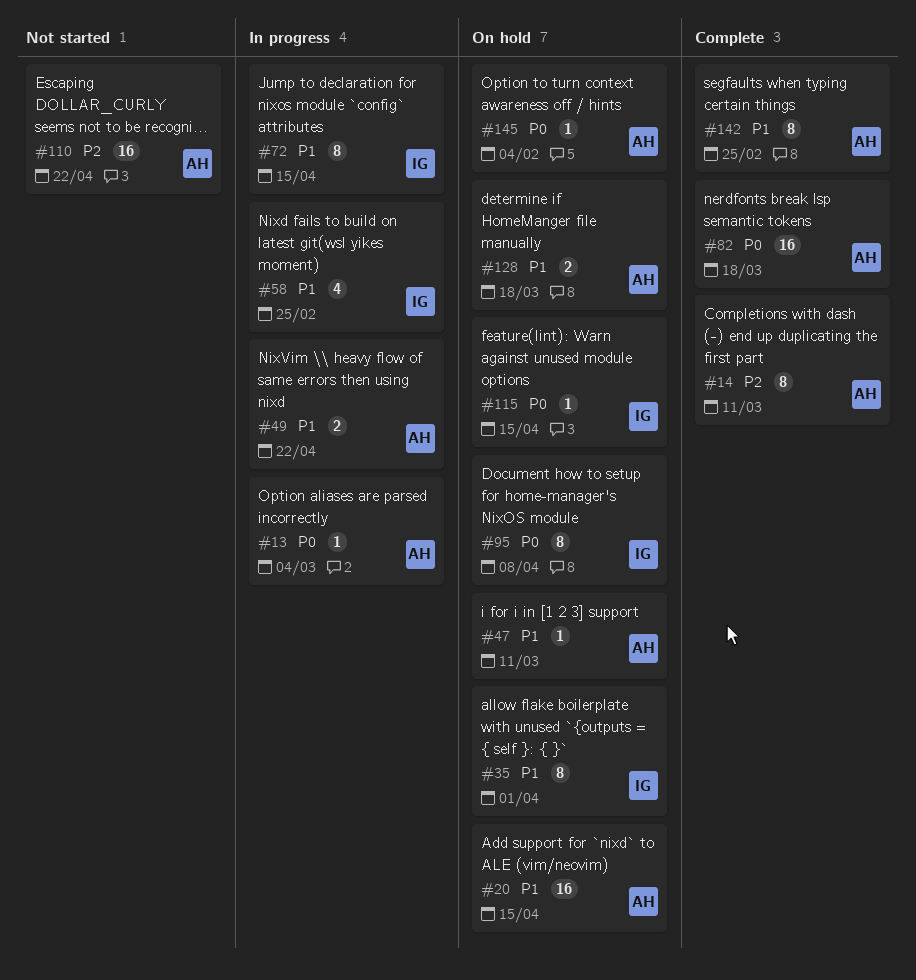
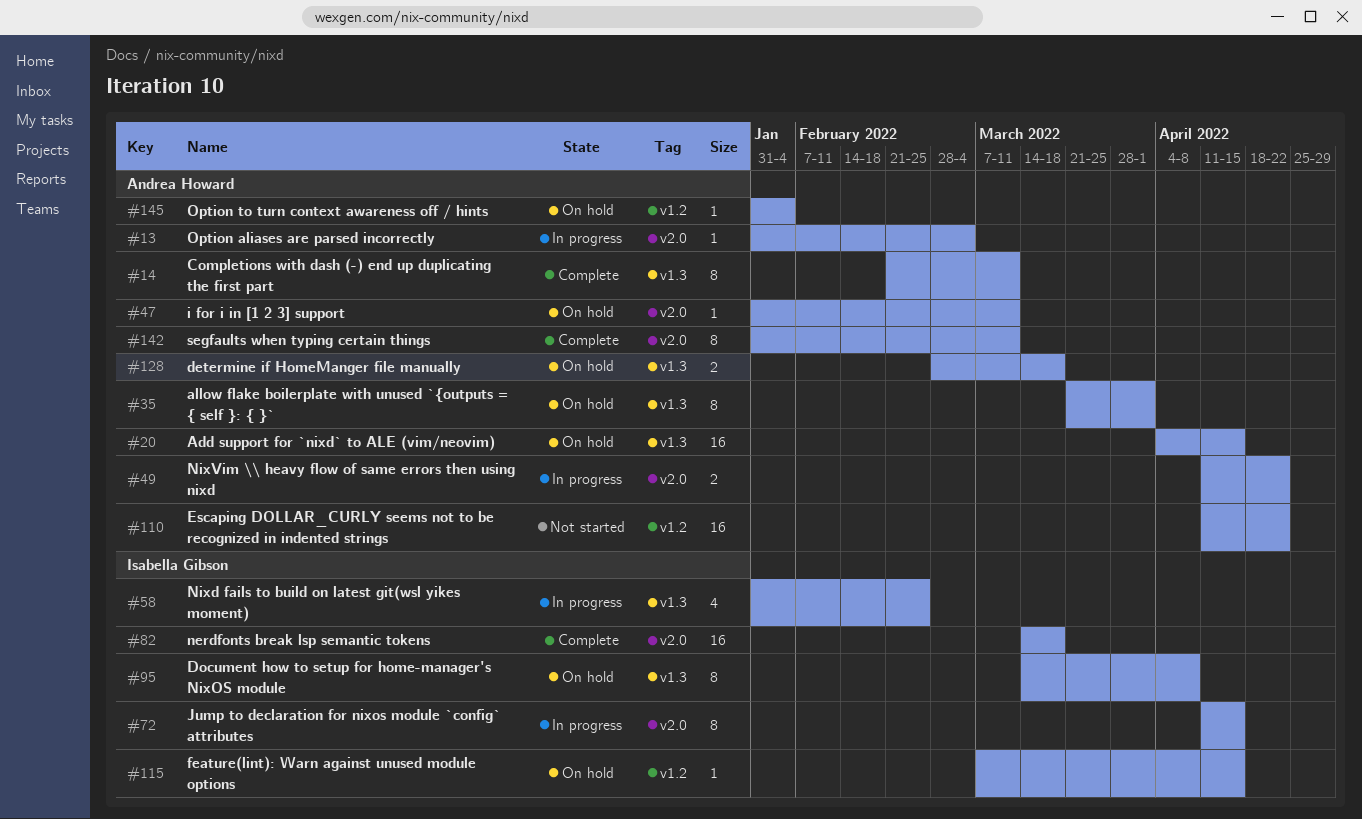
#35, owner: Isabella Gibson -> Andrea Howard
#82, owner: Andrea Howard -> Isabella Gibson
#142, due: Feb 25 -> Mar 11

